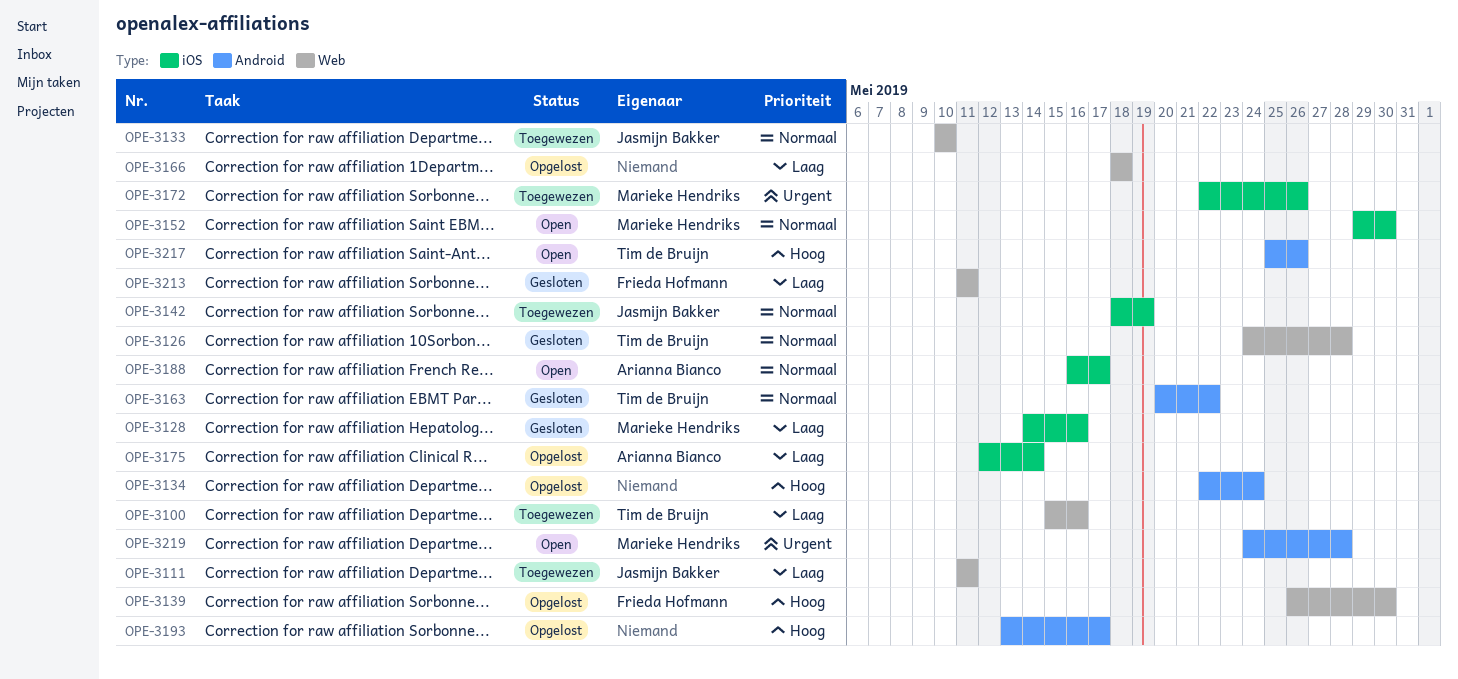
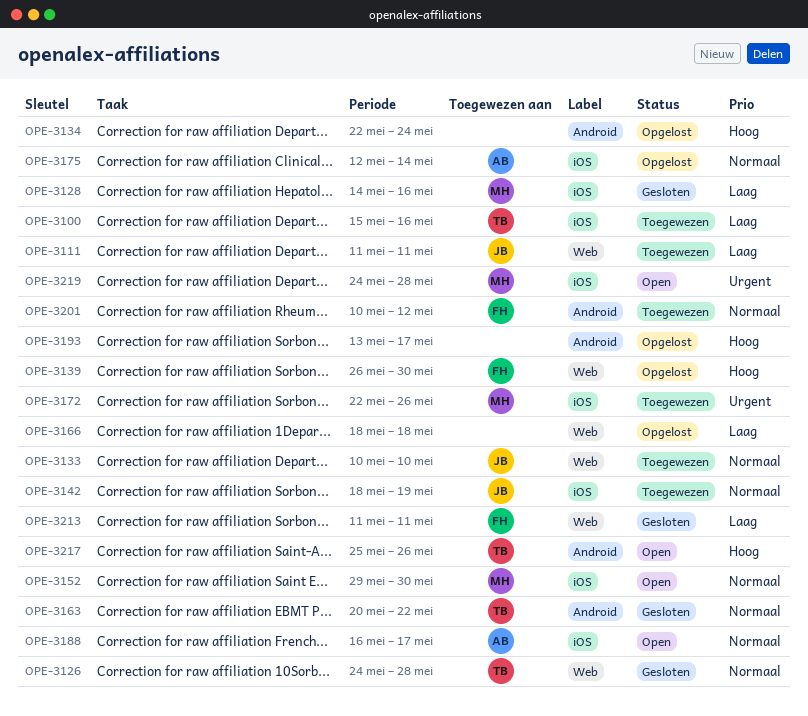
OPE-3100, label: Web -> iOS
OPE-3175, priority: Laag -> Normaal
OPE-3201: none -> present
OPE-3219, label: Android -> iOS

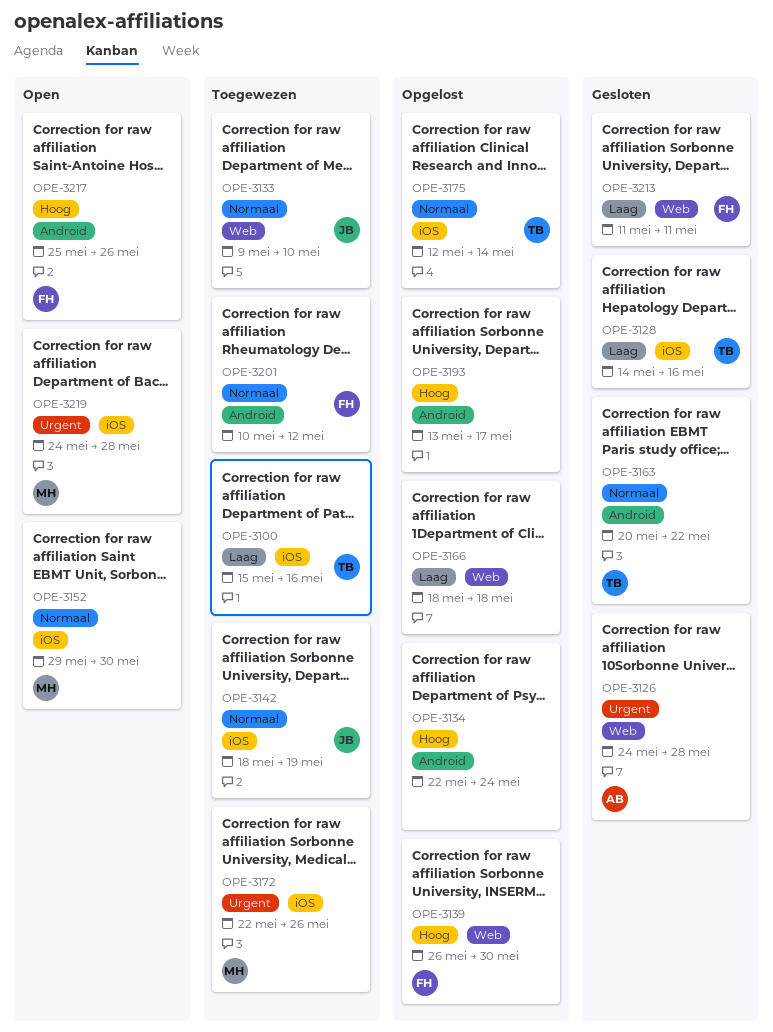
OPE-3111: present -> none
OPE-3126, owner: TB -> AB
OPE-3126, priority: Normaal -> Urgent
OPE-3128, owner: MH -> TB
OPE-3133, start: May 10 -> May 9
OPE-3175, owner: AB -> TB
OPE-3188: present -> none
OPE-3217, owner: TB -> FH

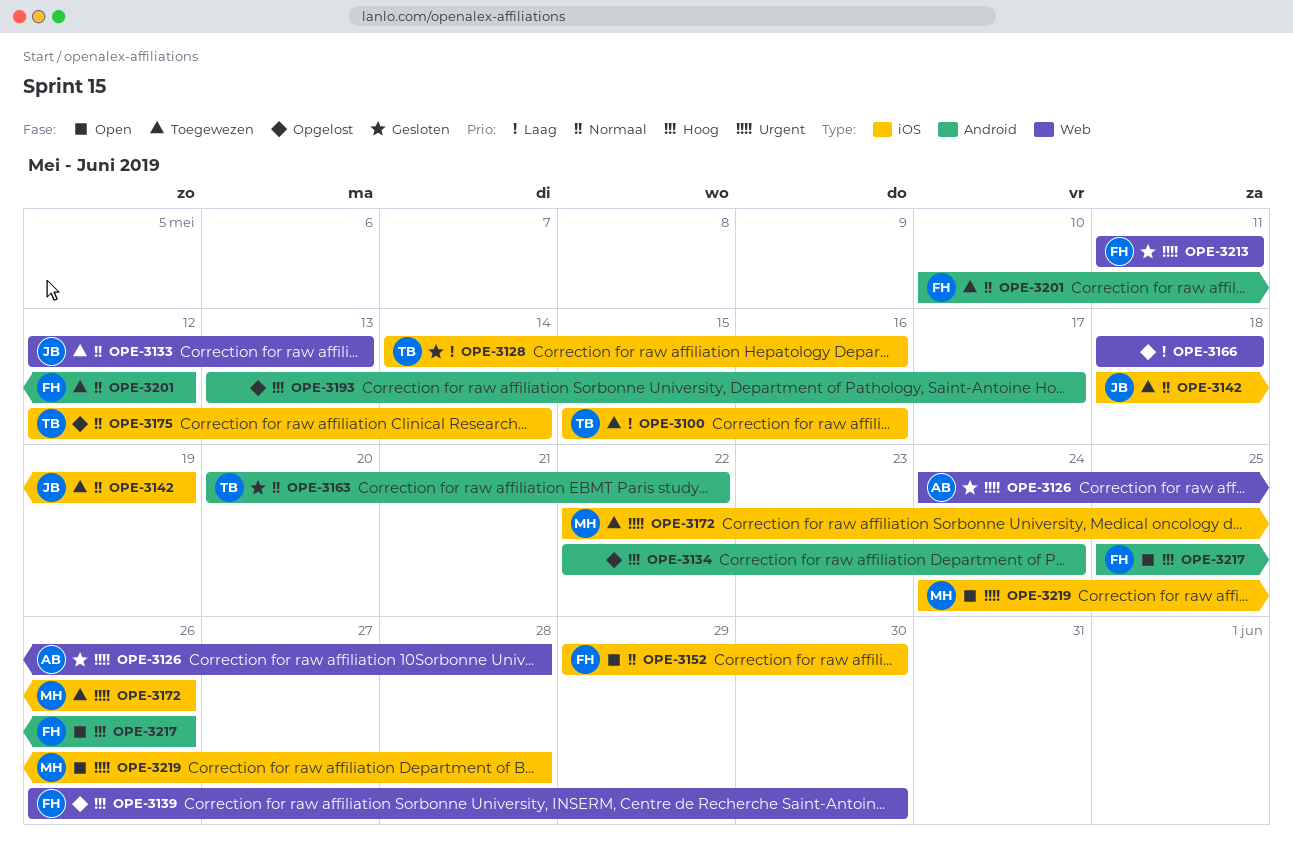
OPE-3133, start: May 9 -> May 12
OPE-3133, due: May 10 -> May 13
OPE-3152, owner: MH -> FH
OPE-3213, priority: Laag -> Urgent

